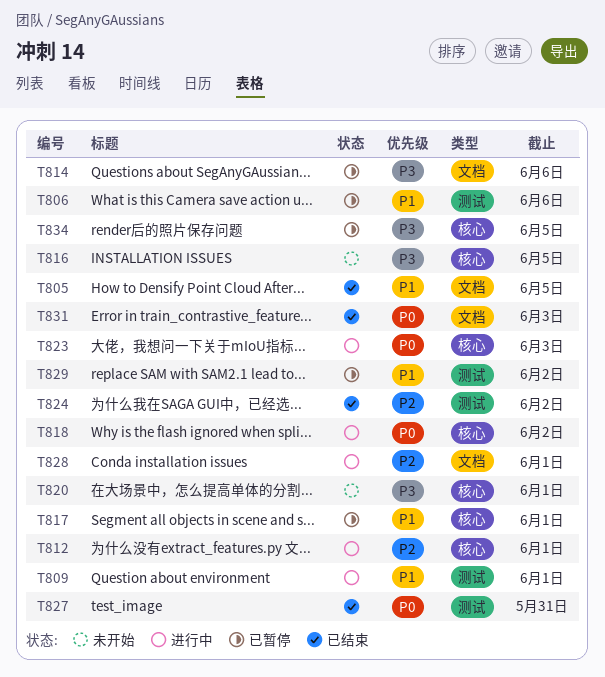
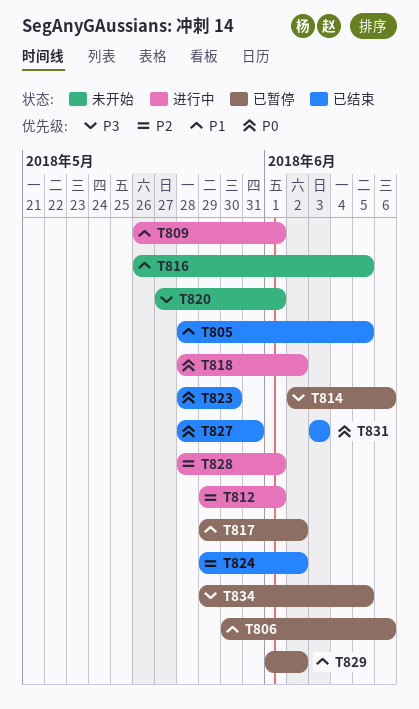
T816, priority: P3 -> P1
T817, due: Jun 1 -> Jun 2
T823, status: 进行中 -> 已结束
T823, due: Jun 3 -> May 30

